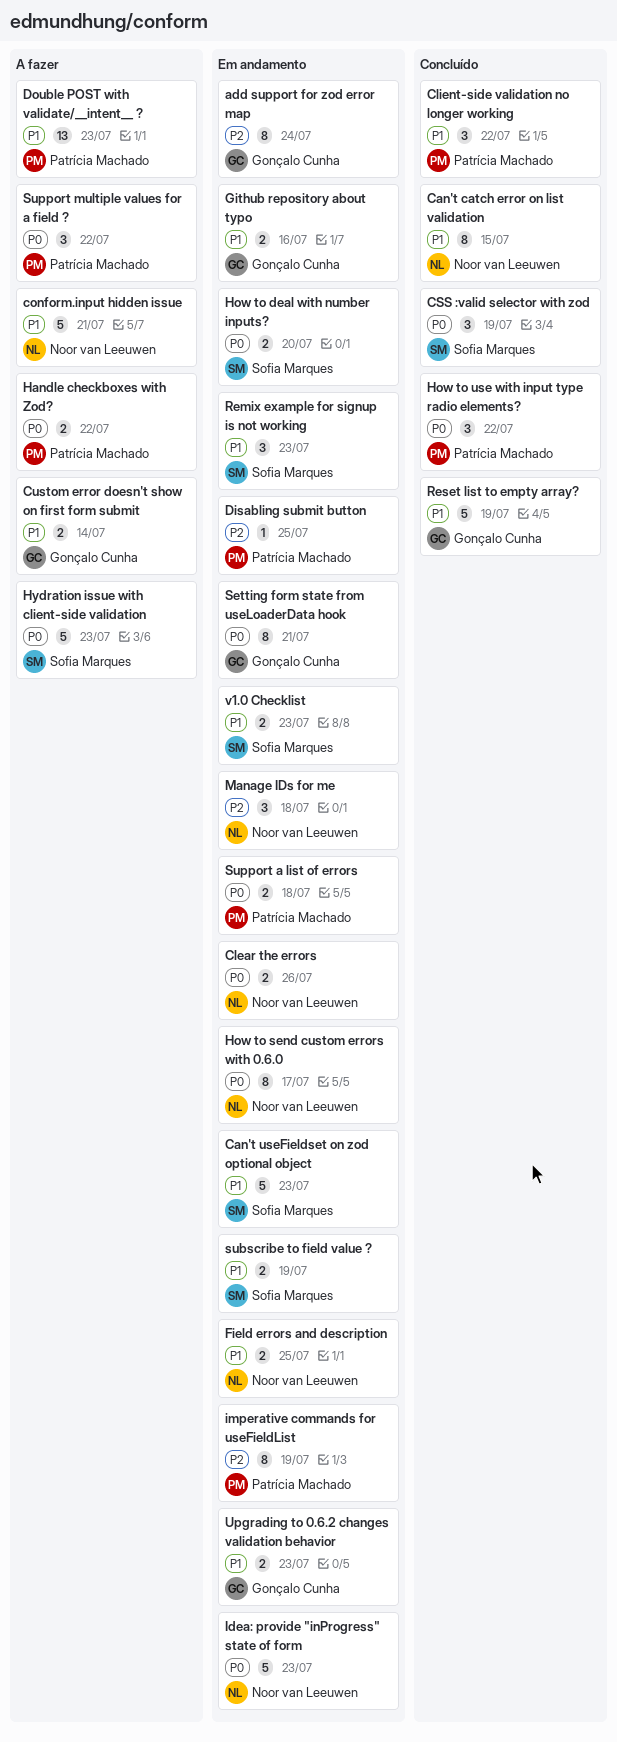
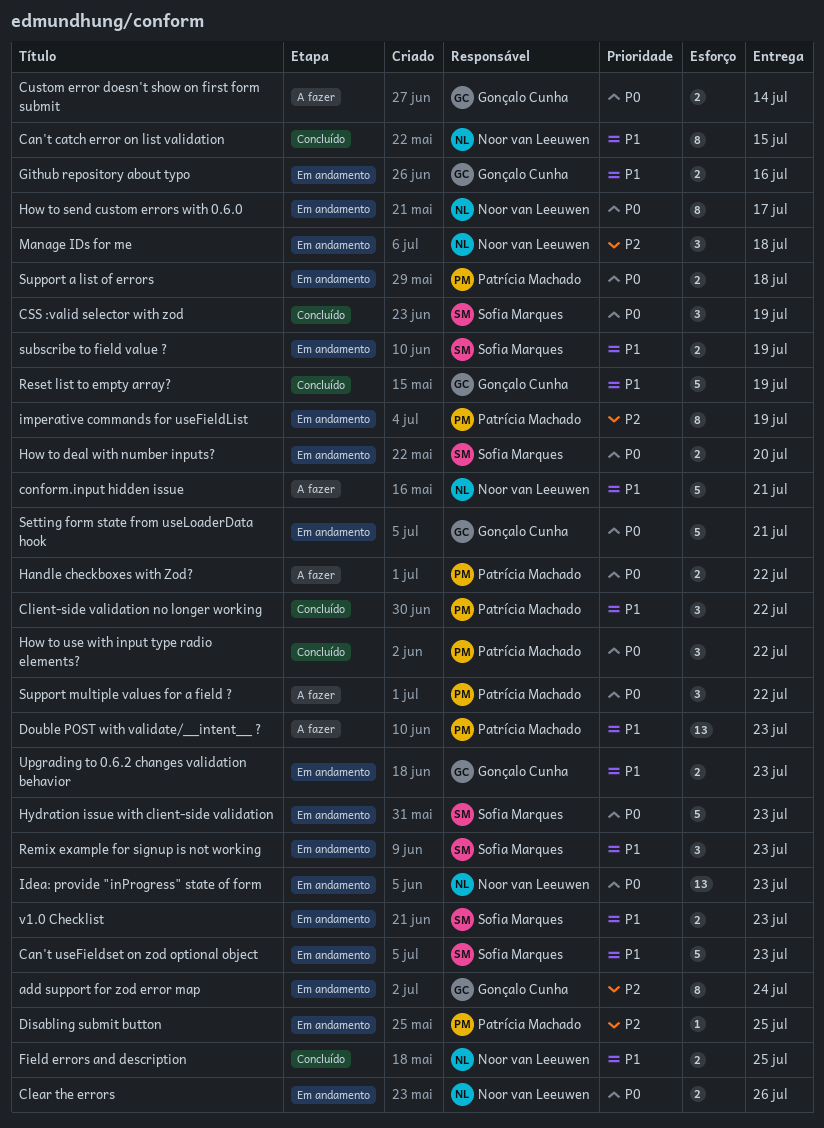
Custom error doesn't show on first form submit, priority: P1 -> P0
Field errors and description, status: Em andamento -> Concluído
Hydration issue with client-side validation, status: A fazer -> Em andamento
Idea: provide "inProgress" state of form, estimate: 5 -> 13
Setting form state from useLoaderData hook, estimate: 8 -> 5

